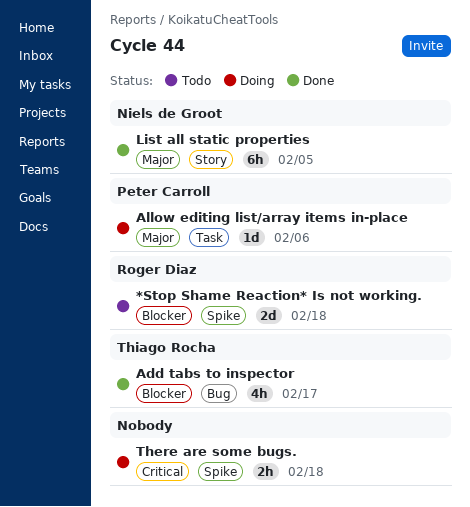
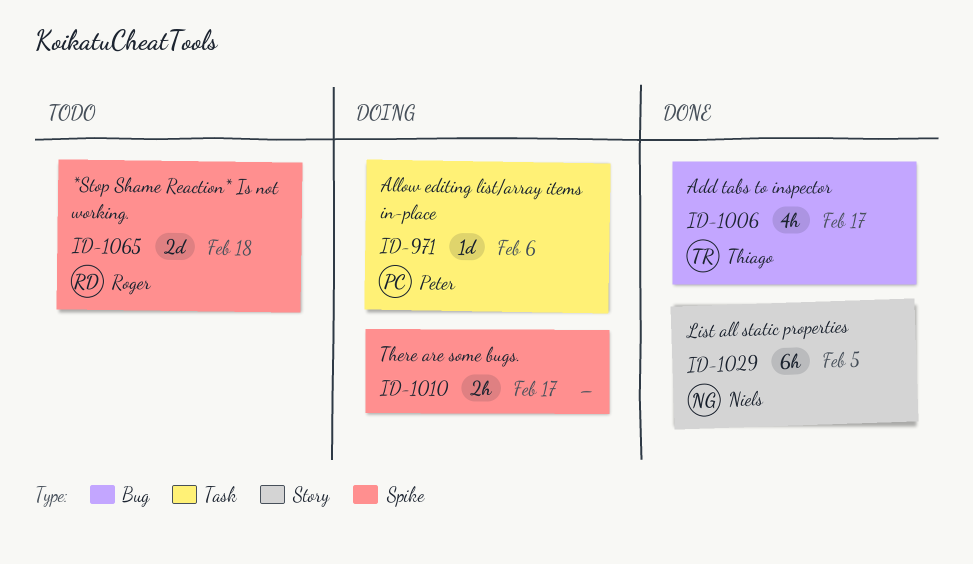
There are some bugs., due: Feb 18 -> Feb 17

